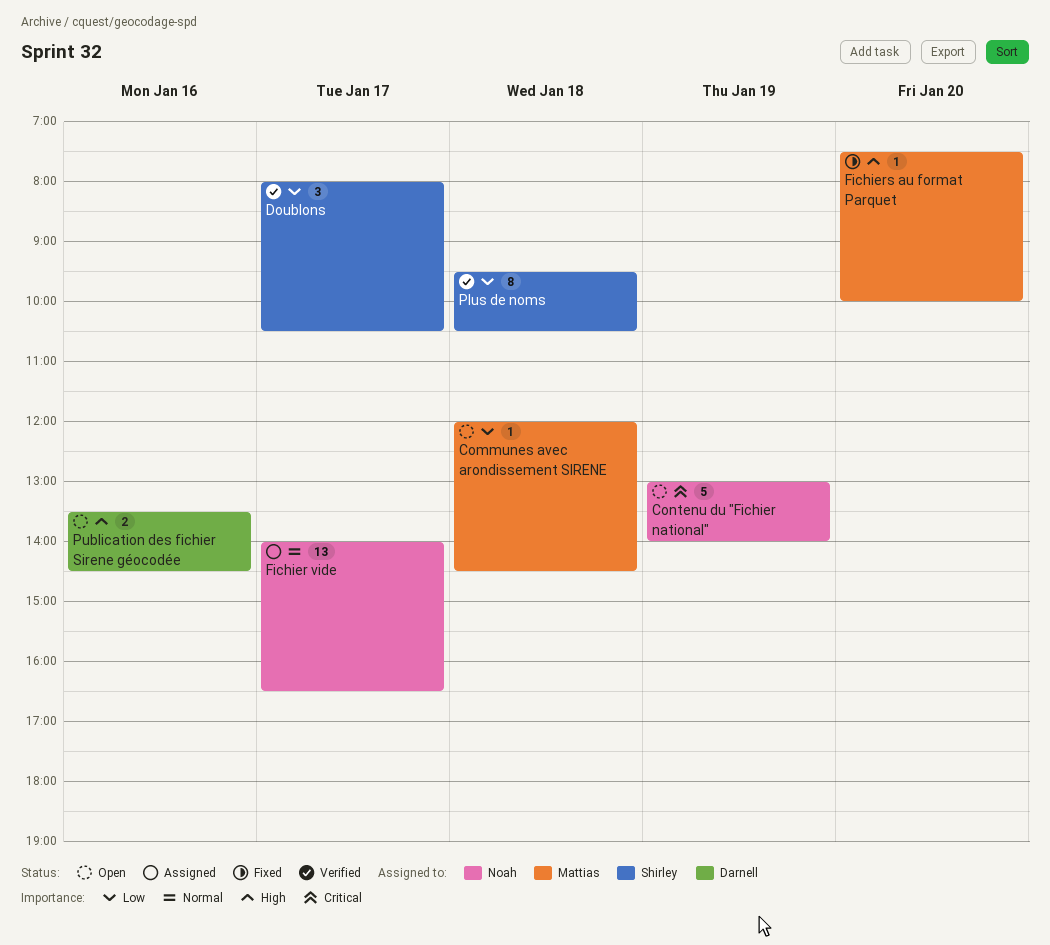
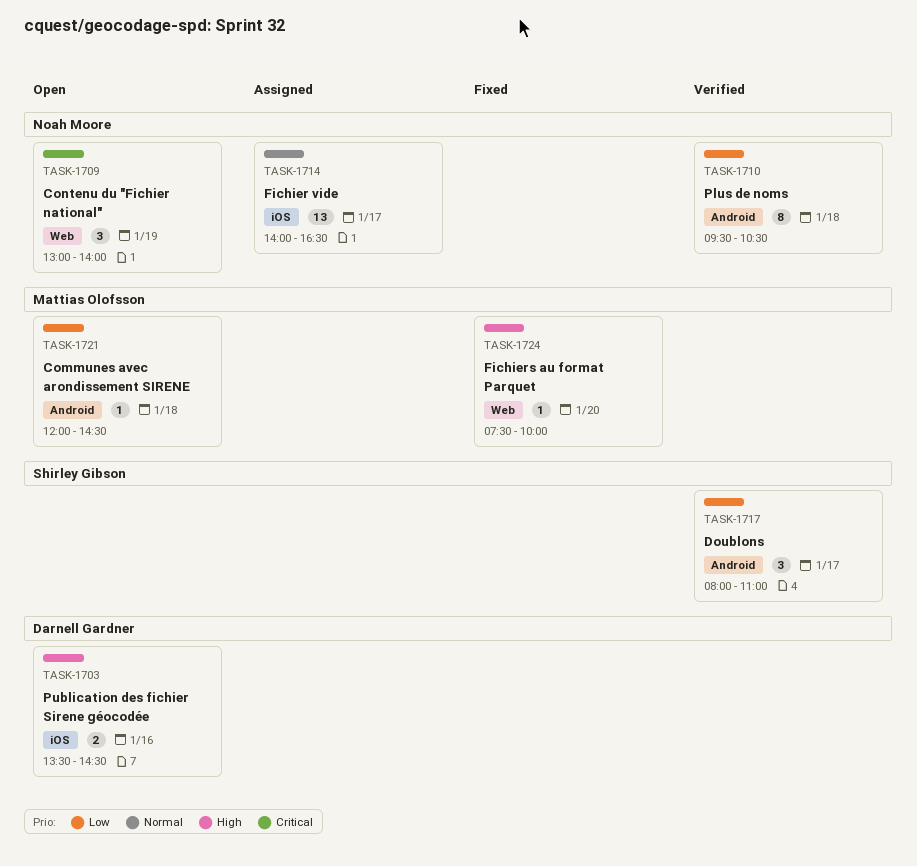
Contenu du "Fichier national", estimate: 5 -> 3
Doublons, ends: 10:30 -> 11:00
Plus de noms, owner: Shirley Gibson -> Noah Moore

